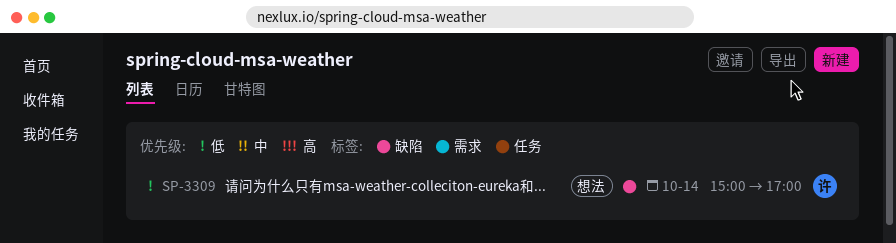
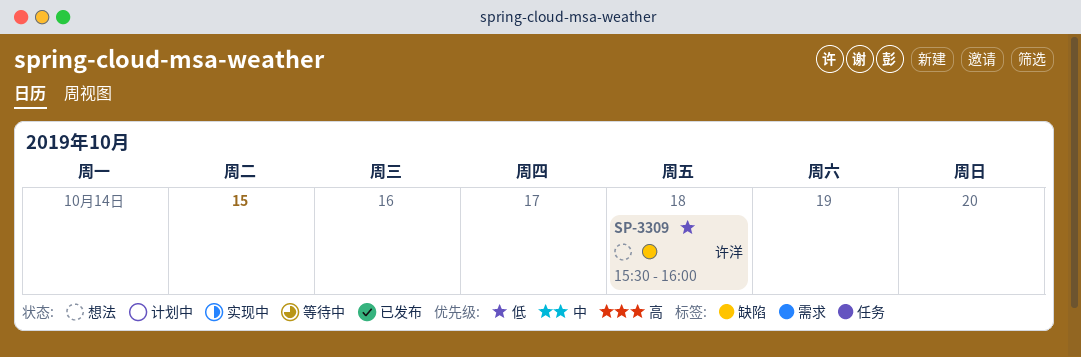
SP-3309, day: Oct 14 -> Oct 18
SP-3309, begins: 15:00 -> 15:30
SP-3309, ends: 17:00 -> 16:00

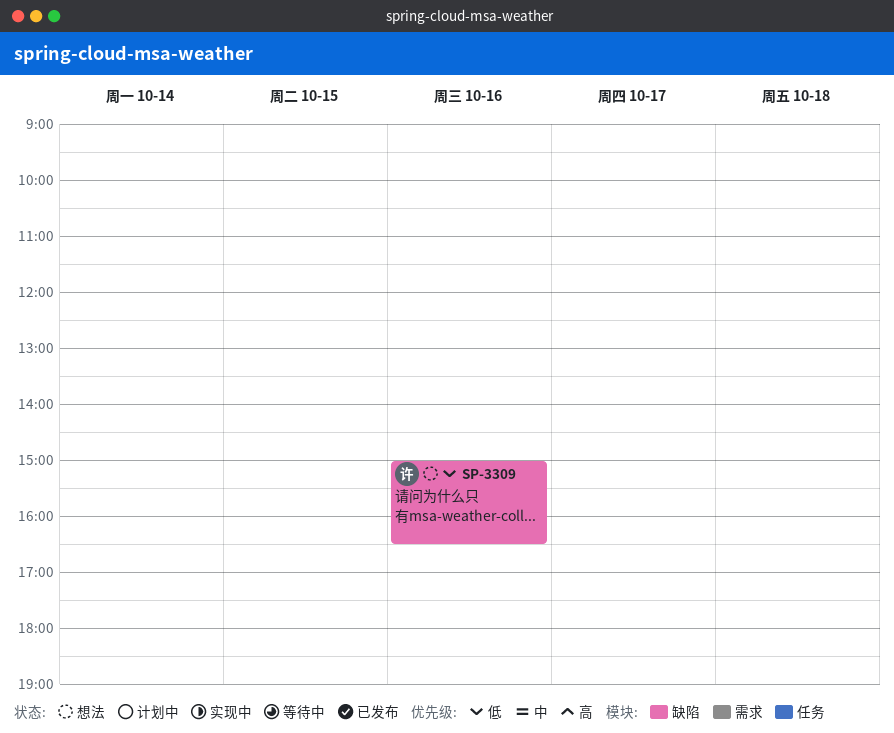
SP-3309, day: Oct 18 -> Oct 16
SP-3309, begins: 15:30 -> 15:00
SP-3309, ends: 16:00 -> 16:30

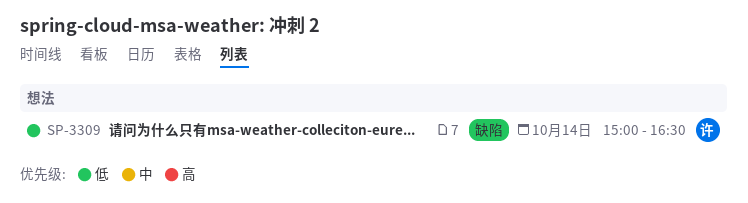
SP-3309, day: Oct 16 -> Oct 14

